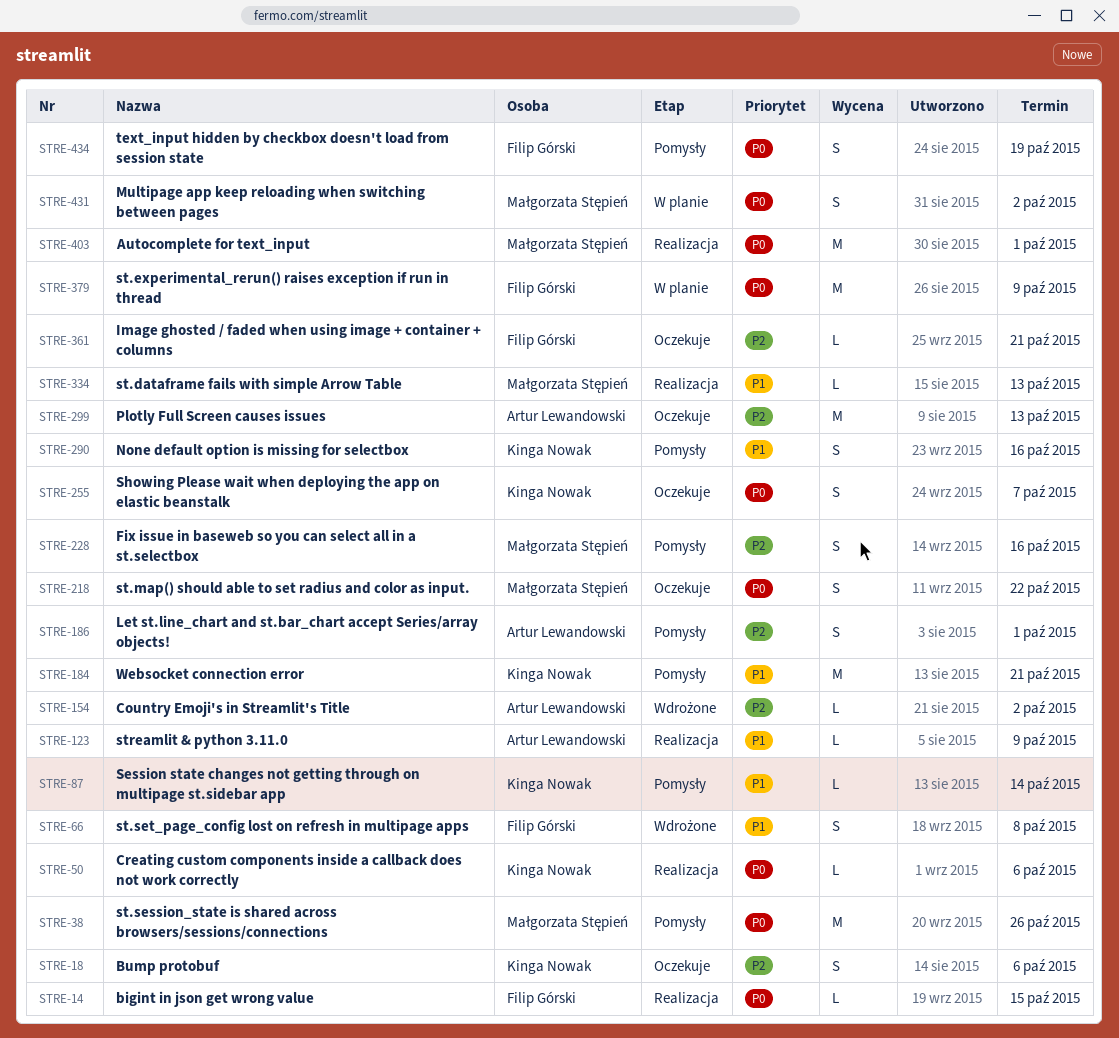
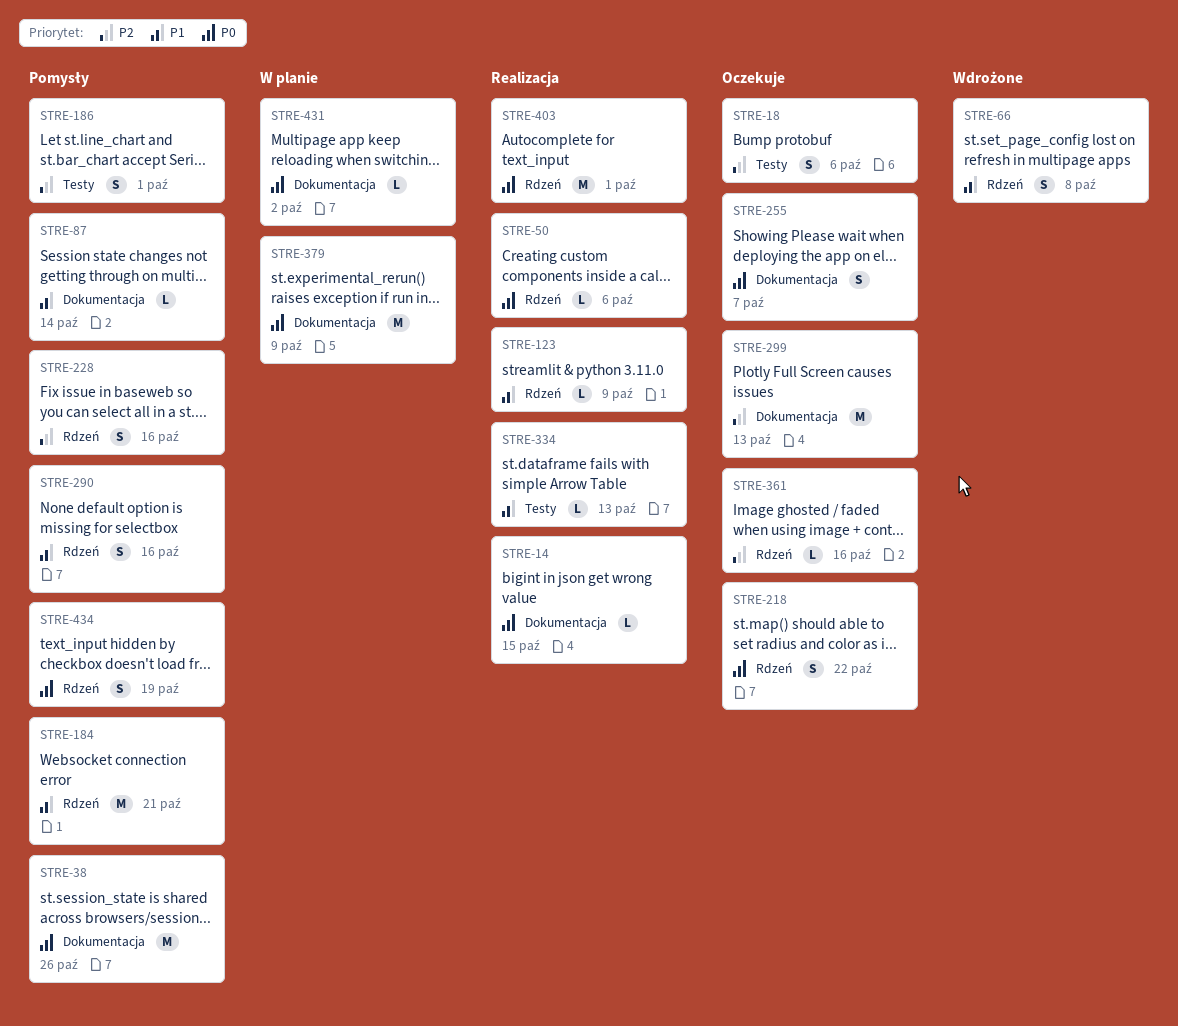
STRE-154: present -> none
STRE-361, due: Oct 21 -> Oct 16
STRE-431, estimate: S -> L

